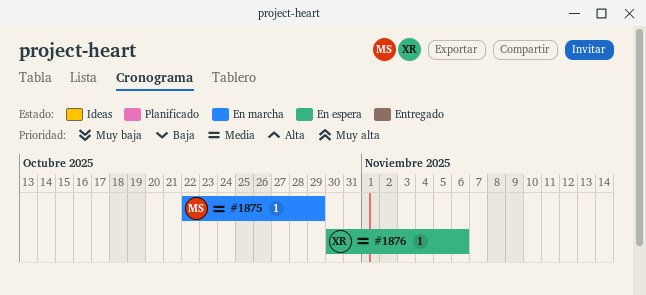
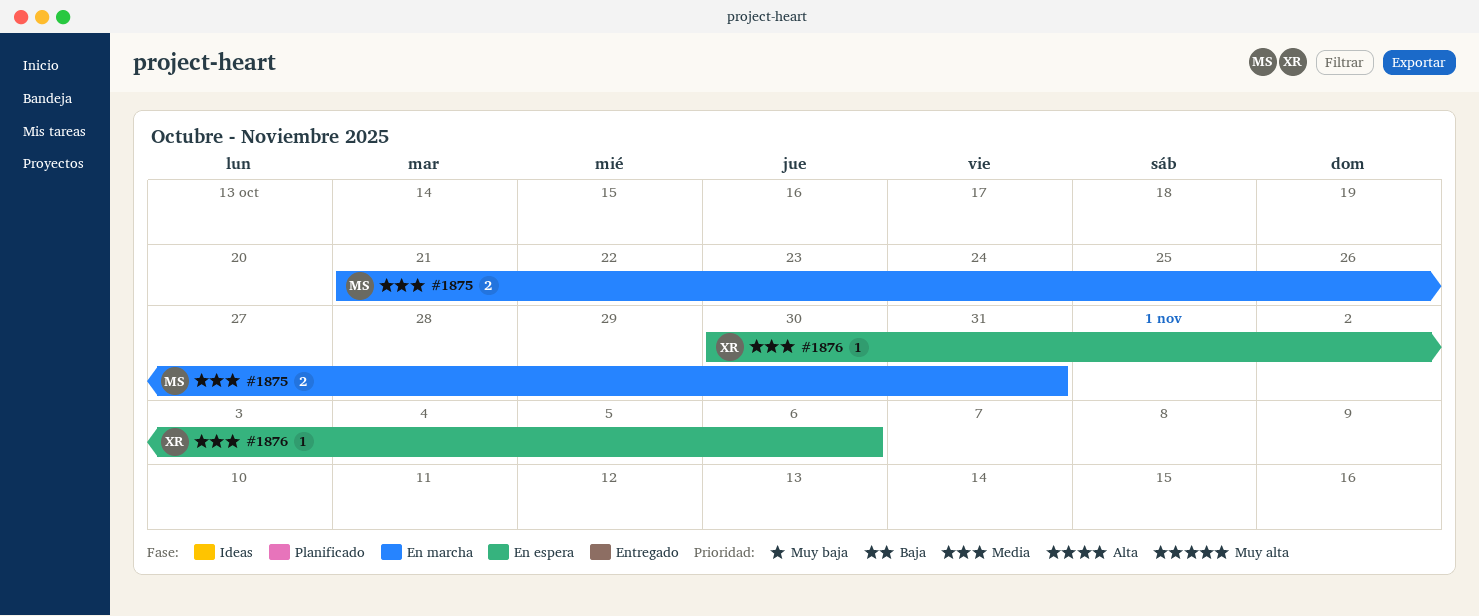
#1875, estimate: 1 -> 2
#1875, start: Oct 22 -> Oct 21
#1875, due: Oct 29 -> Oct 31

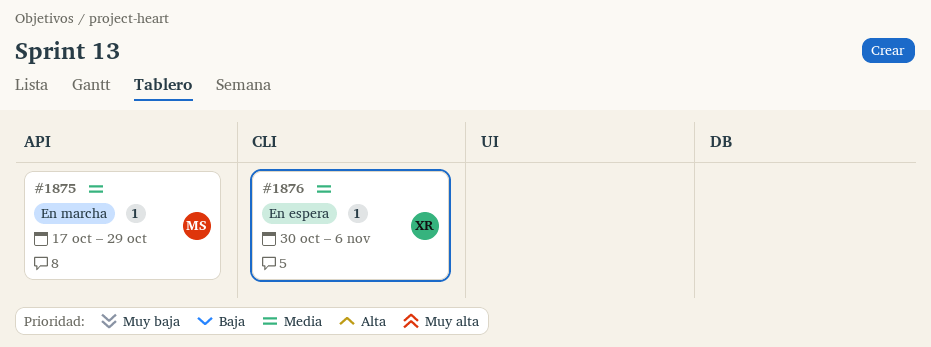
#1875, estimate: 2 -> 1
#1875, start: Oct 21 -> Oct 17
#1875, due: Oct 31 -> Oct 29

